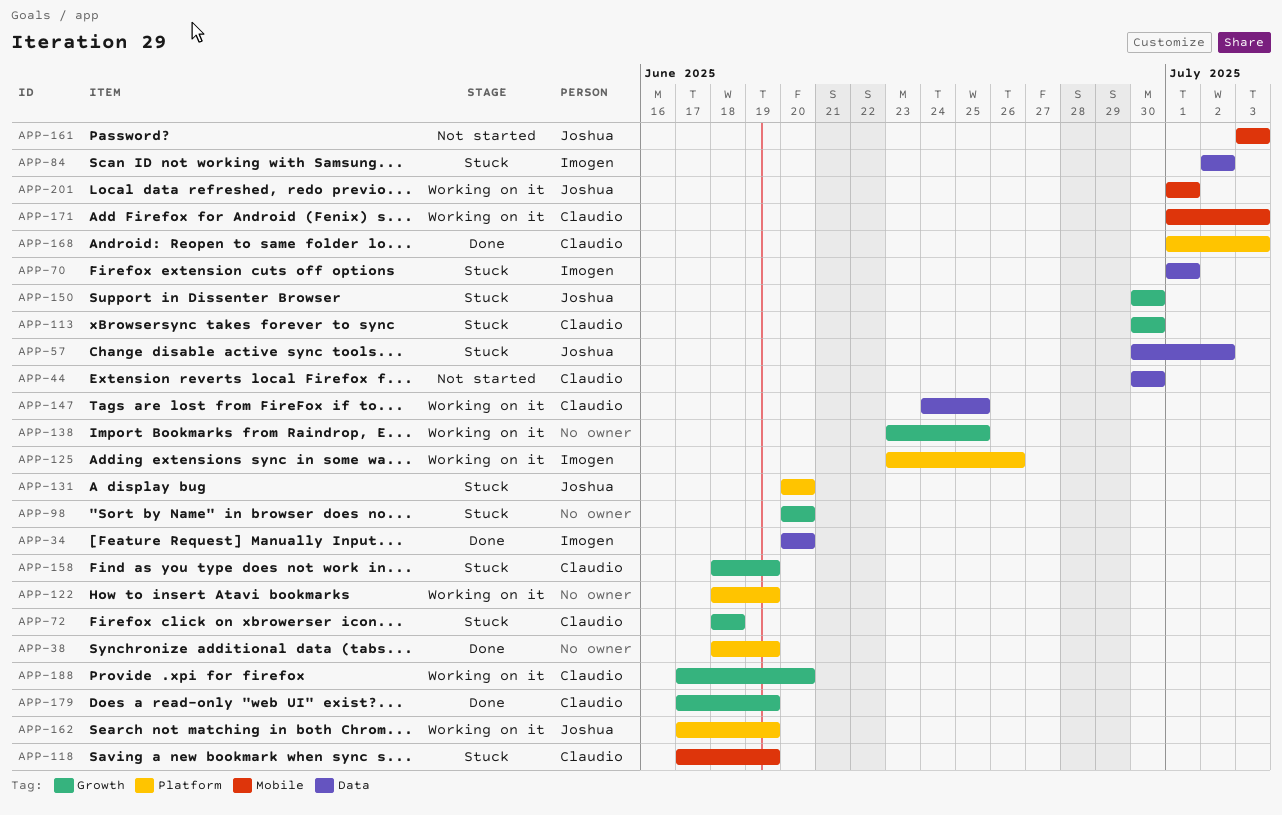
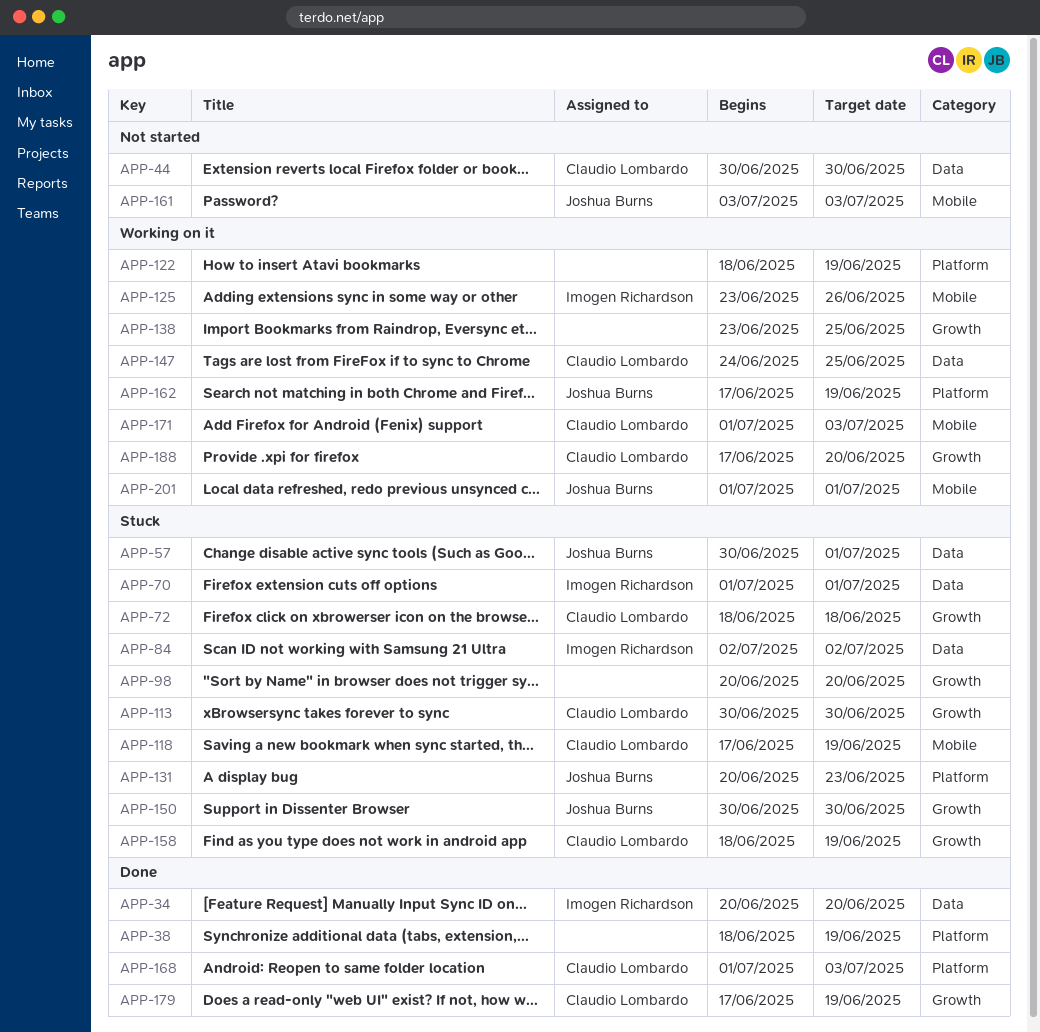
APP-57, due: Jul 2 -> Jul 1
APP-125, label: Platform -> Mobile
APP-131, due: Jun 20 -> Jun 23

